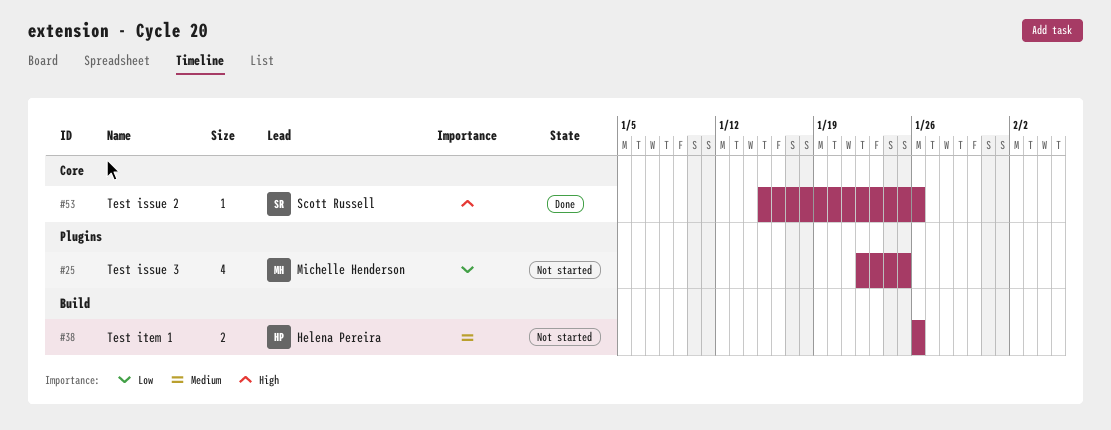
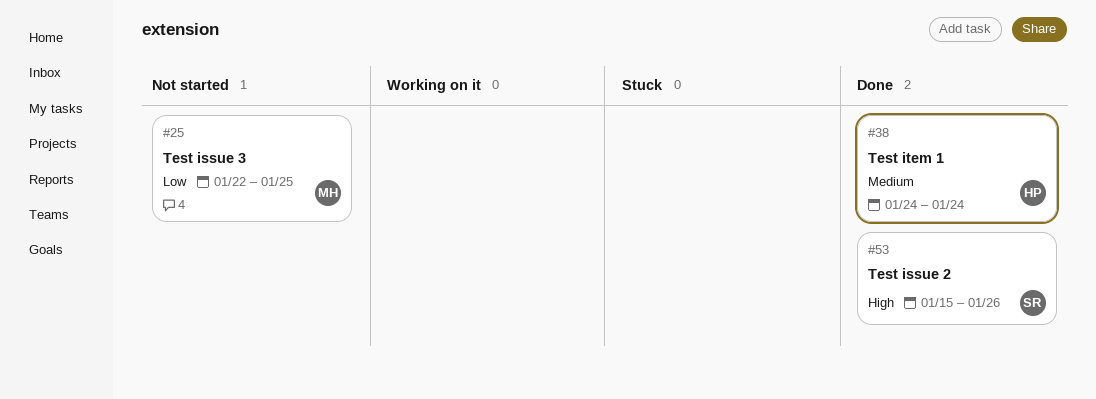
#38, status: Not started -> Done
#38, start: Jan 26 -> Jan 24
#38, due: Jan 26 -> Jan 24

